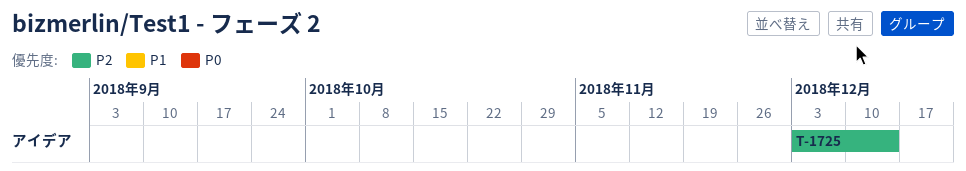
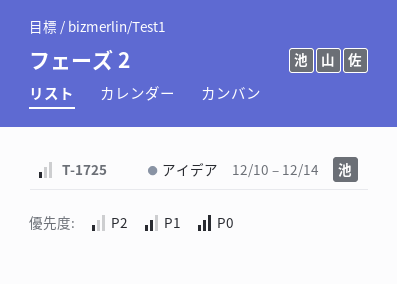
T-1725, start: Dec 3 -> Dec 10

